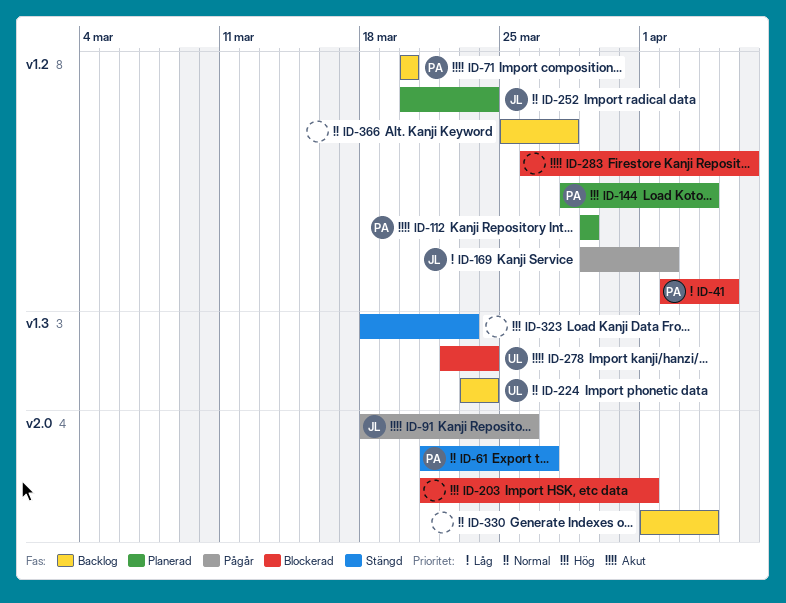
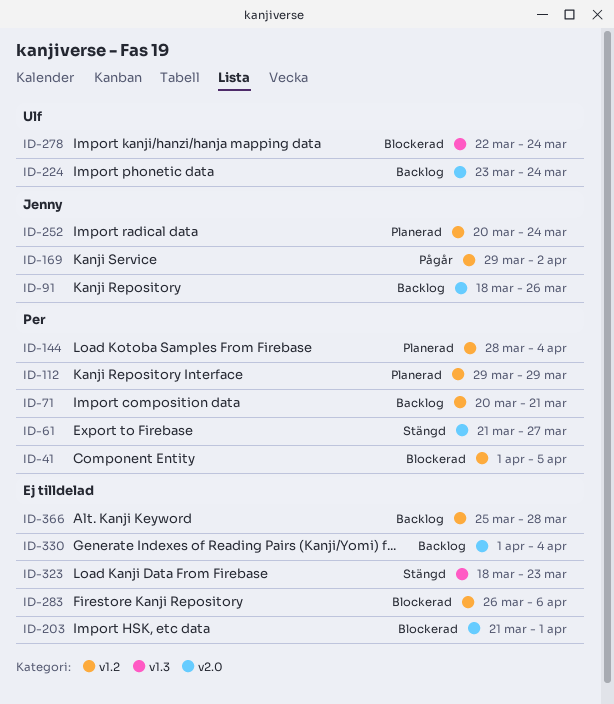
ID-41, start: Apr 2 -> Apr 1
ID-71, due: Mar 20 -> Mar 21
ID-91, status: Pågår -> Backlog
ID-224, label: v1.3 -> v2.0

